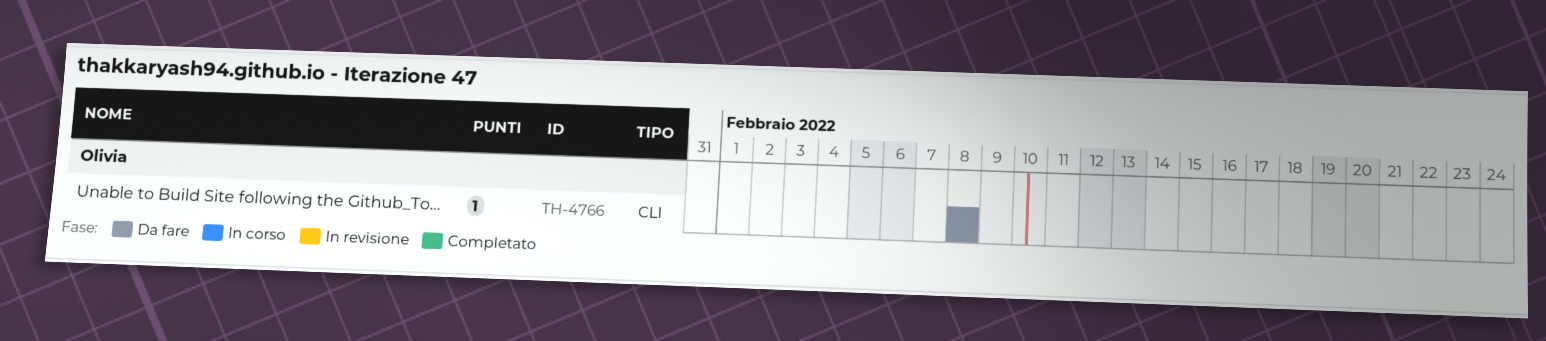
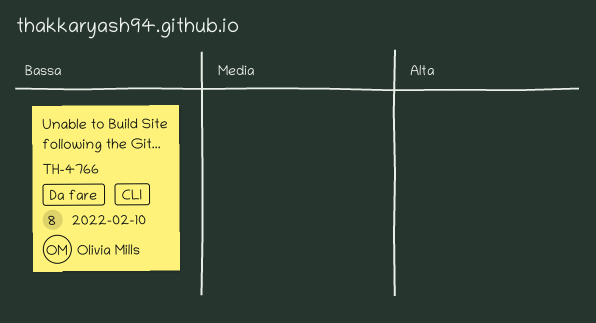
TH-4766, estimate: 1 -> 8
TH-4766, due: Feb 8 -> Feb 10

